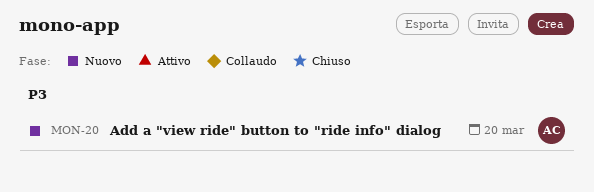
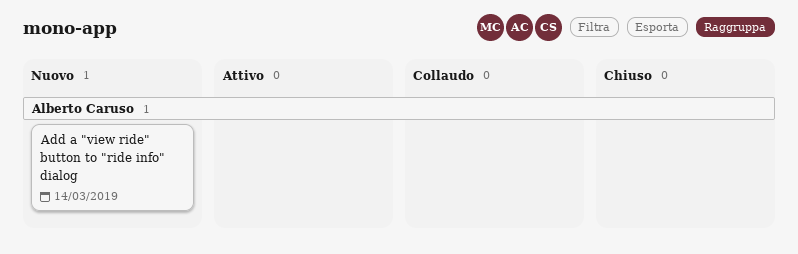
Add a "view ride" button to "ride info" dialog, due: Mar 20 -> Mar 14

